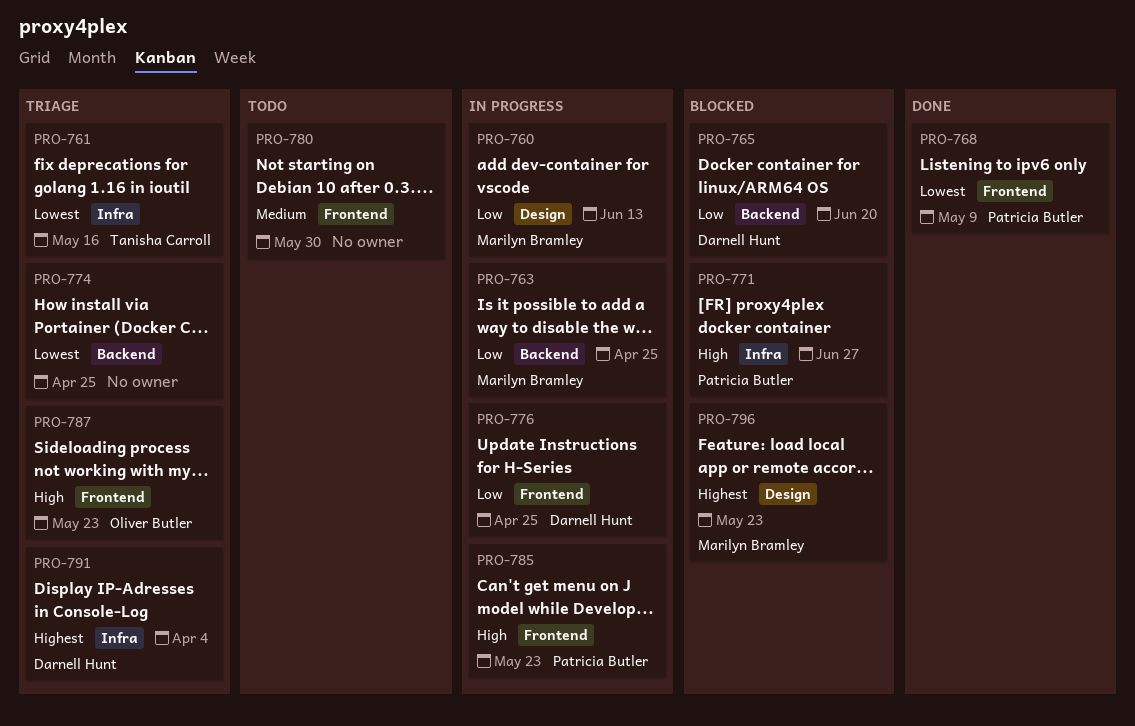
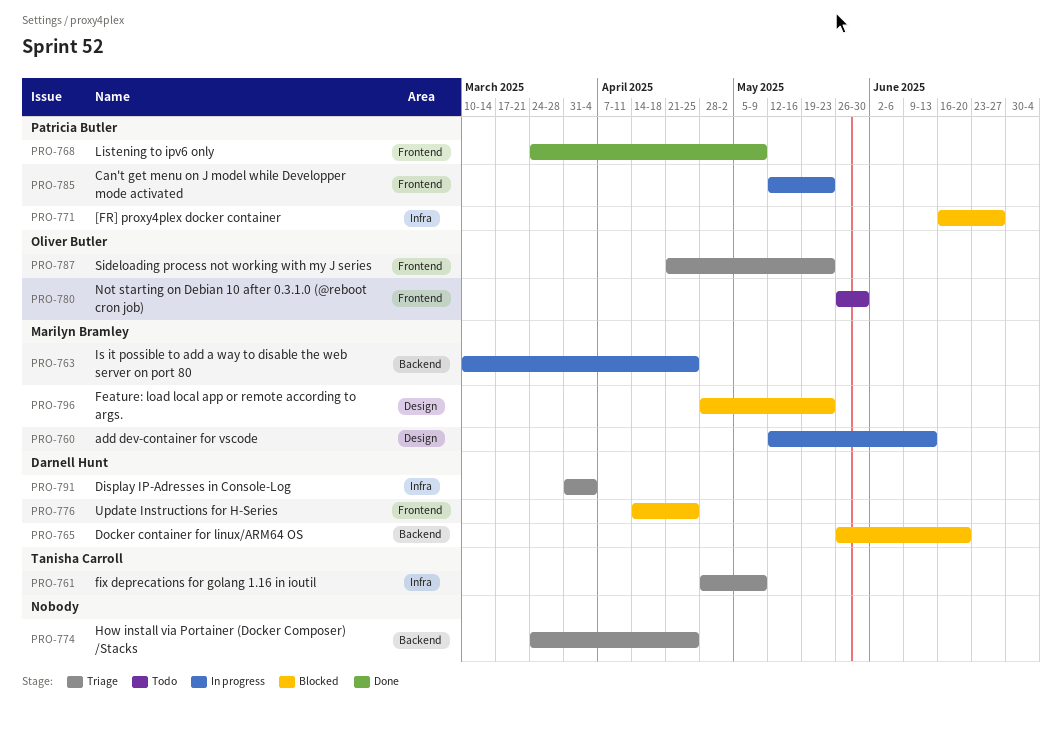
PRO-761, due: May 16 -> May 9
PRO-776, status: In progress -> Blocked
PRO-780, owner: none -> Oliver Butler

